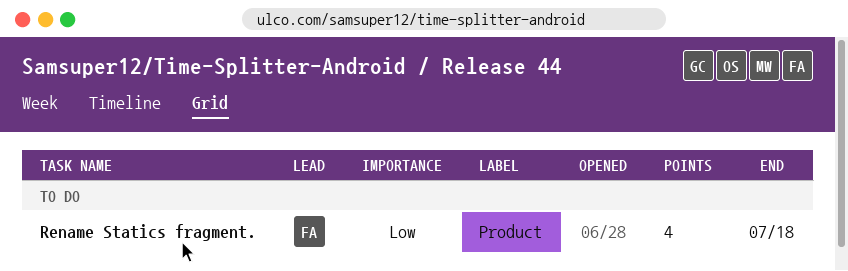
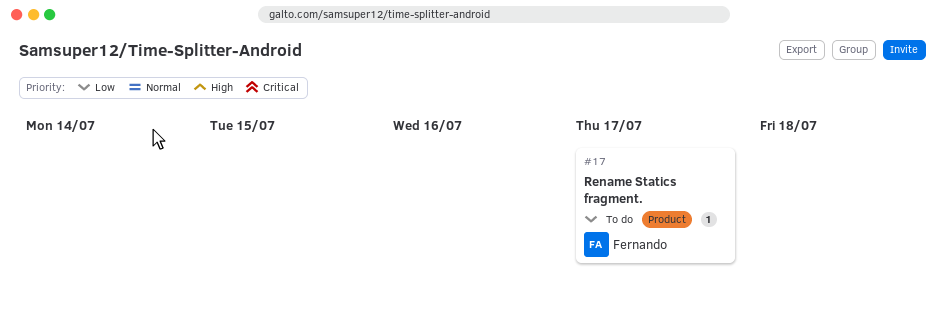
Rename Statics fragment., estimate: 4 -> 1
Rename Statics fragment., due: Jul 18 -> Jul 17

